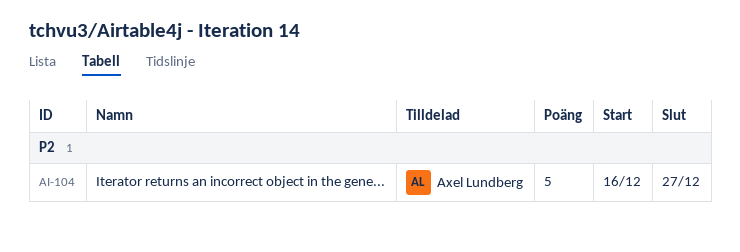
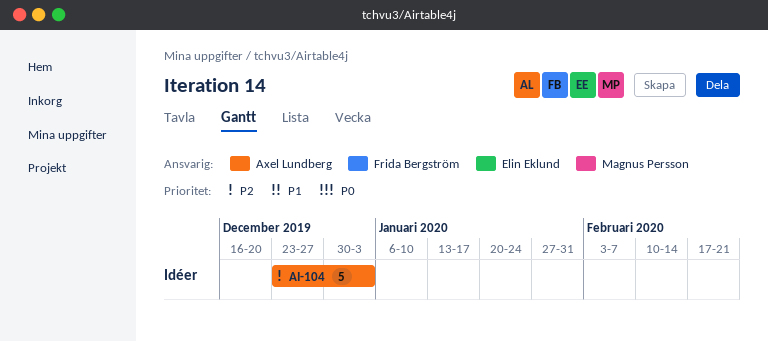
AI-104, start: Dec 16 -> Dec 23
AI-104, due: Dec 27 -> Jan 3

